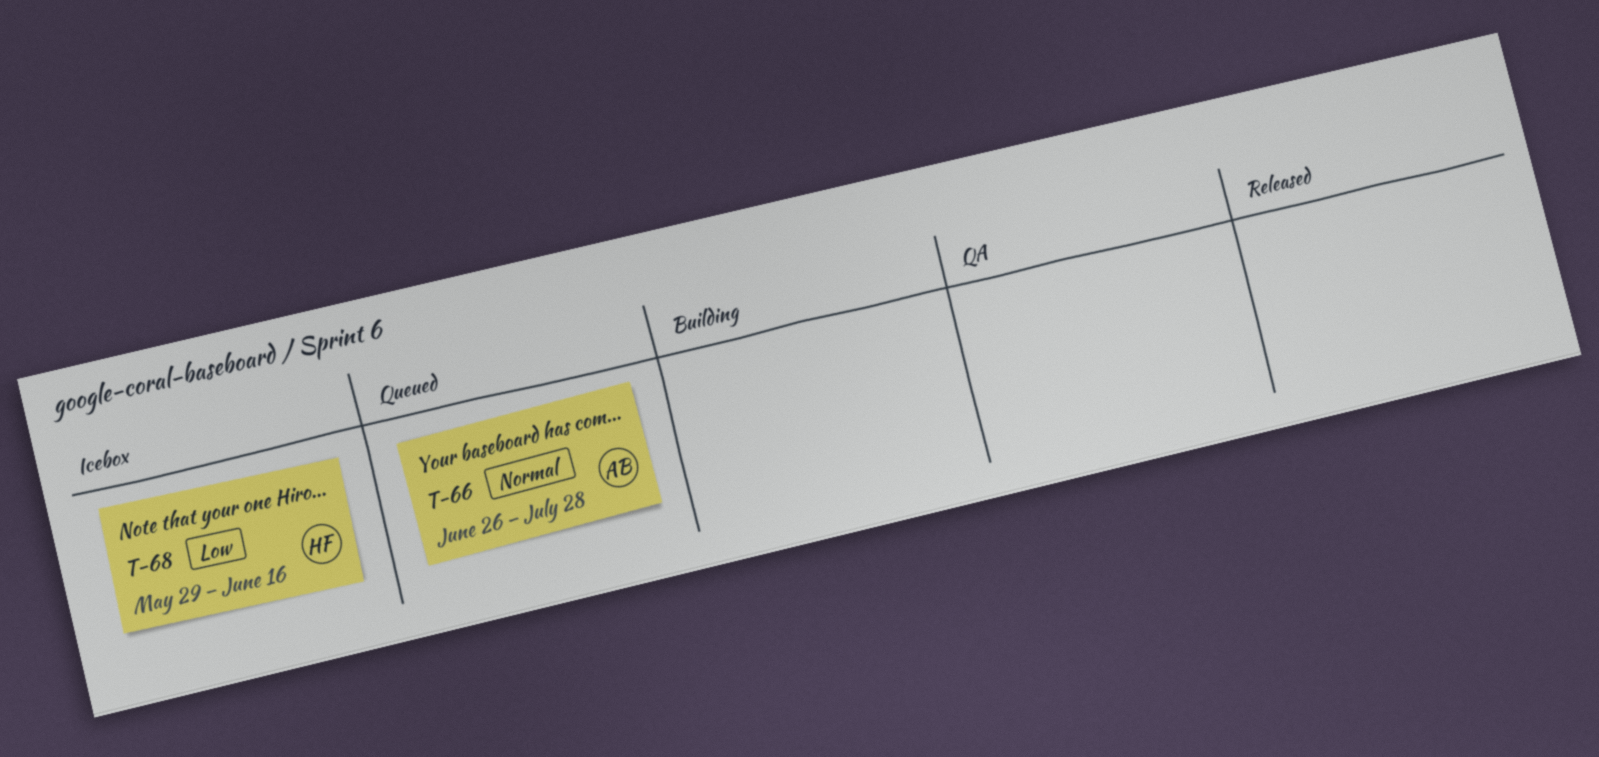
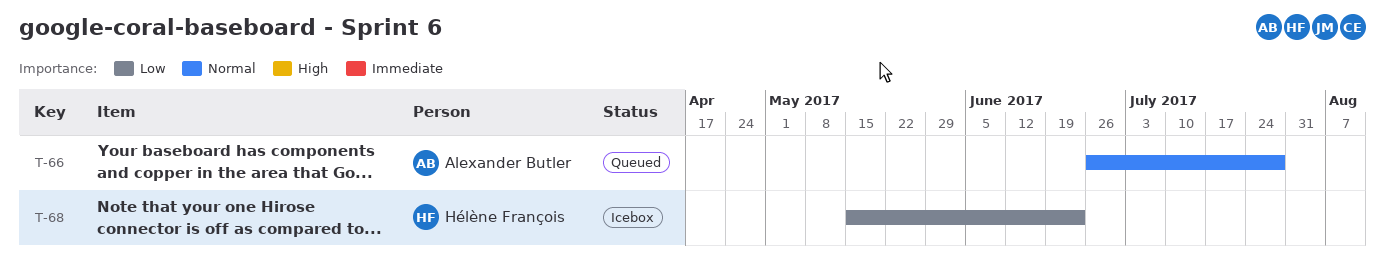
T-68, start: May 29 -> May 15
T-68, due: Jun 16 -> Jun 23

